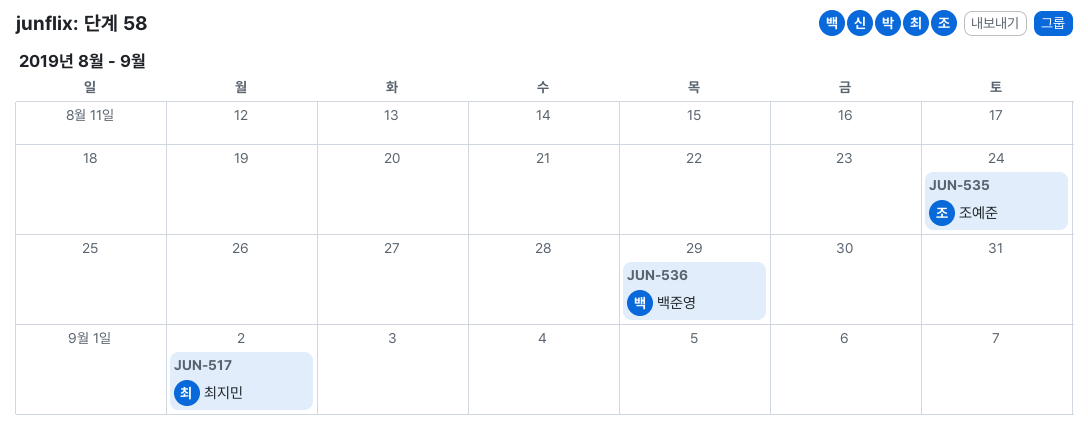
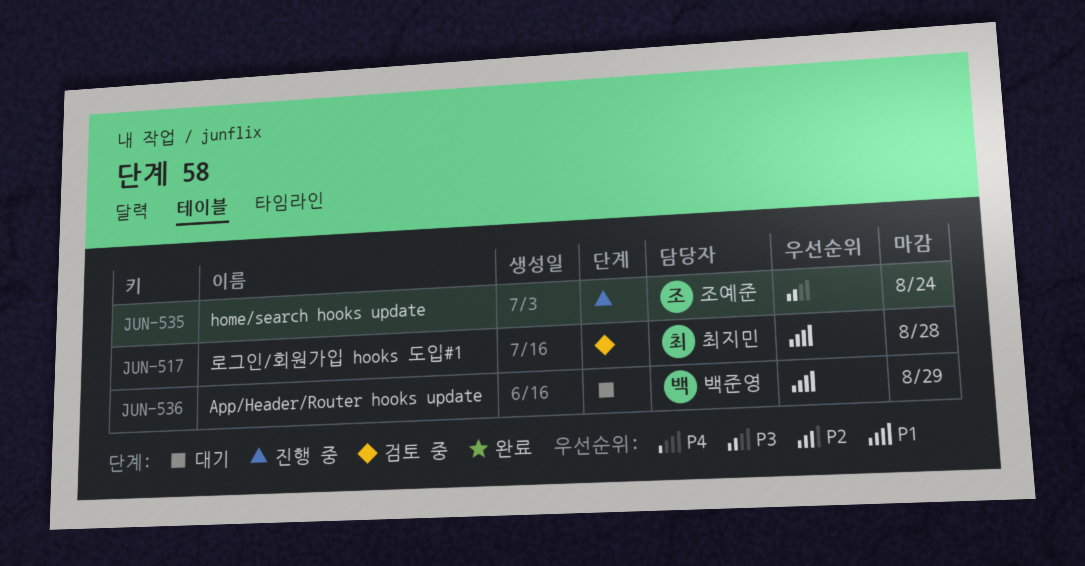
JUN-517, due: Sep 2 -> Aug 28

